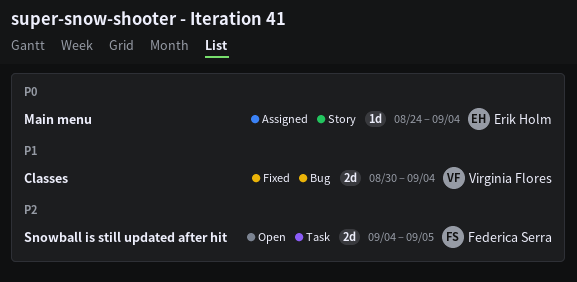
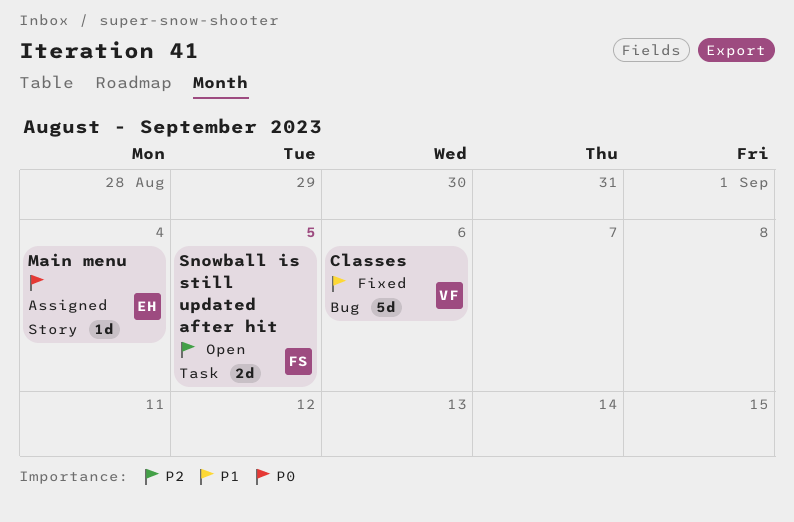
Classes, estimate: 2d -> 5d
Classes, due: Sep 4 -> Sep 6

